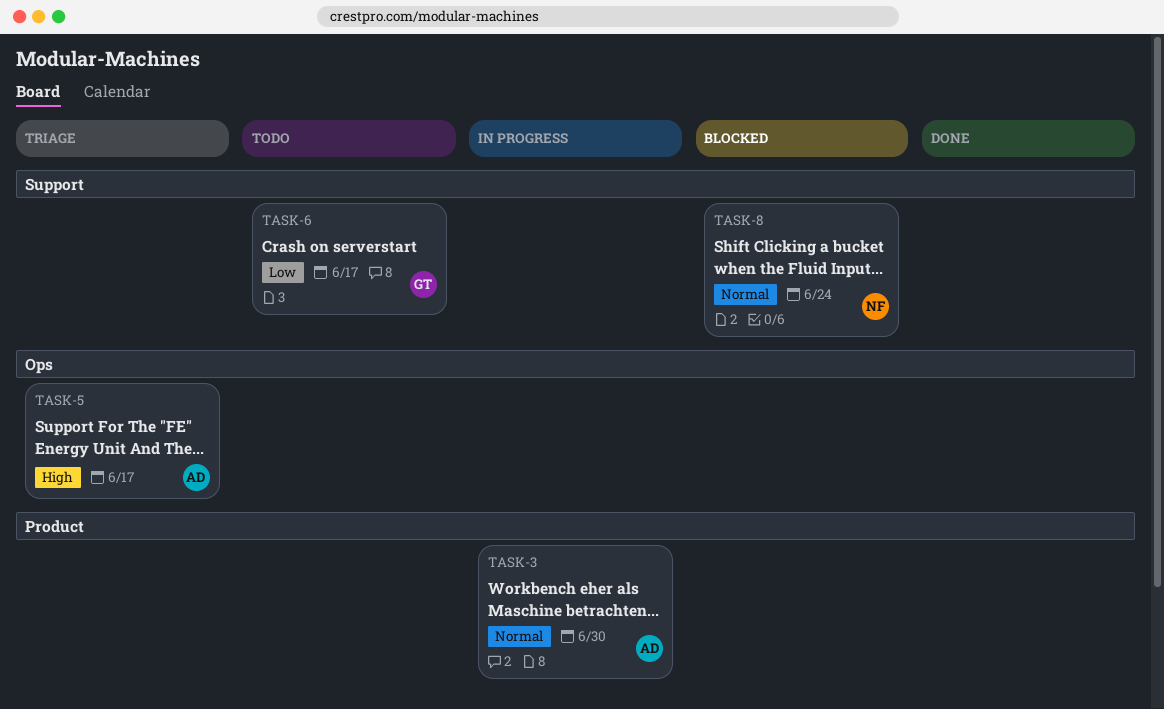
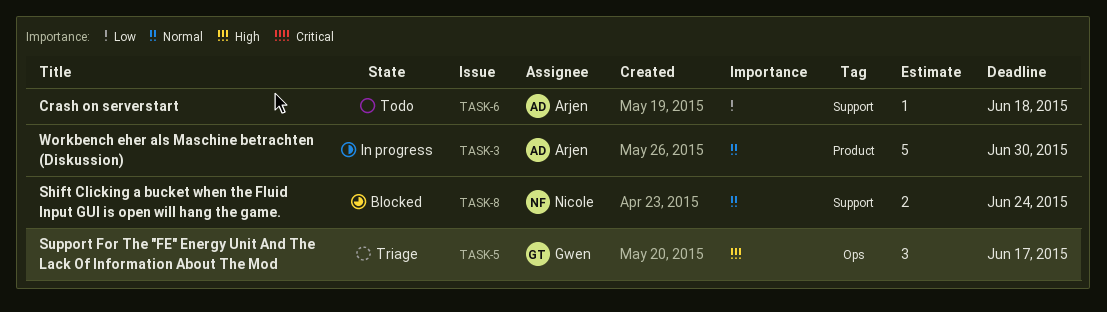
TASK-5, owner: Arjen -> Gwen
TASK-6, owner: Gwen -> Arjen
TASK-6, due: Jun 17 -> Jun 18

